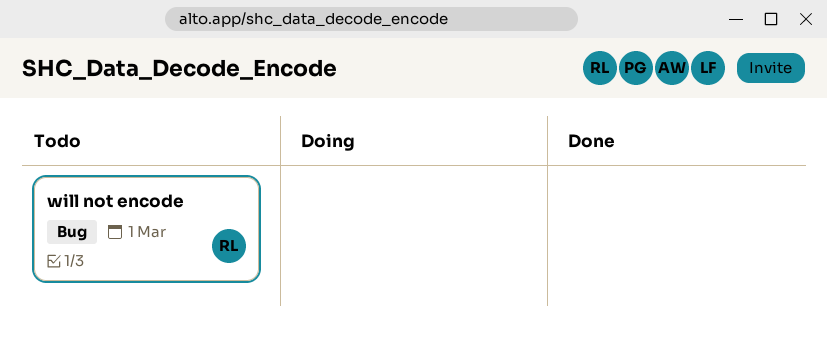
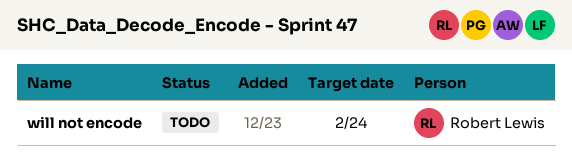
will not encode, due: Mar 1 -> Feb 24

